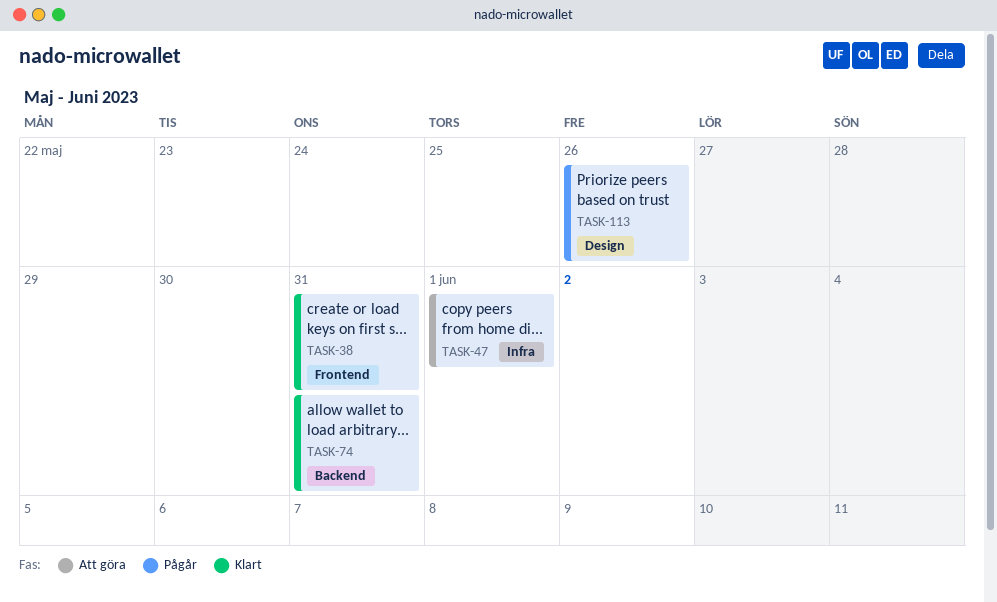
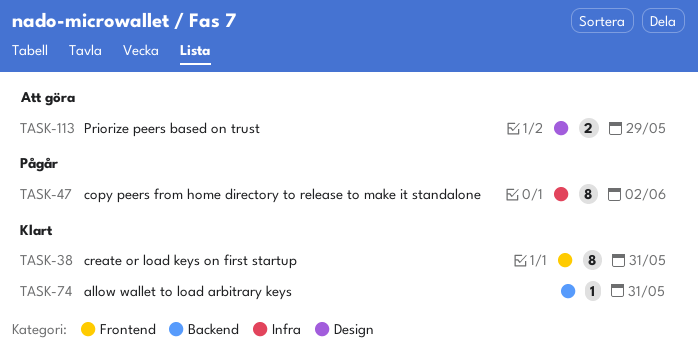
TASK-47, status: Att göra -> Pågår
TASK-47, due: Jun 1 -> Jun 2
TASK-113, status: Pågår -> Att göra
TASK-113, due: May 26 -> May 29

